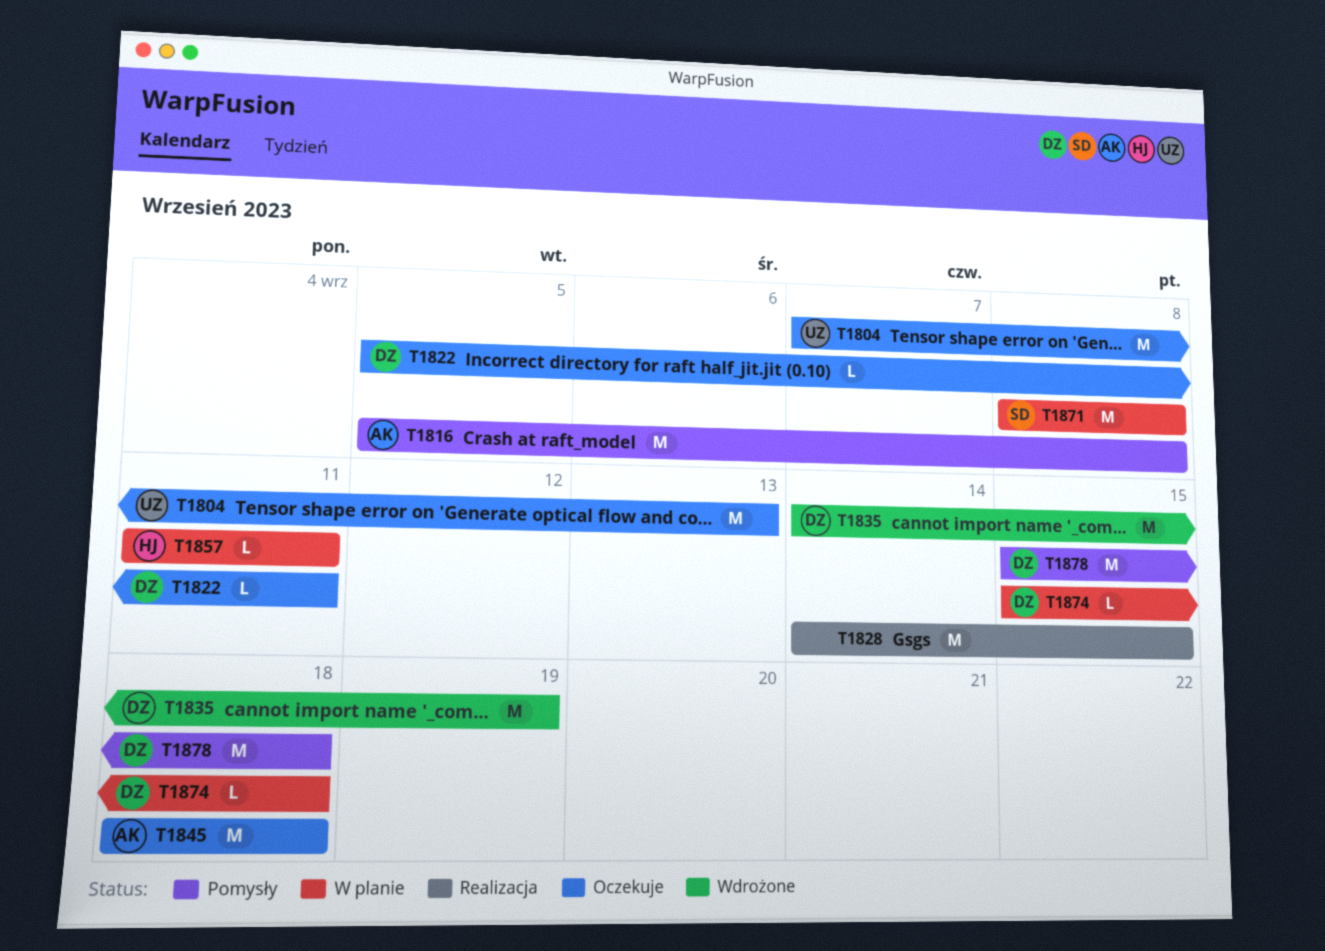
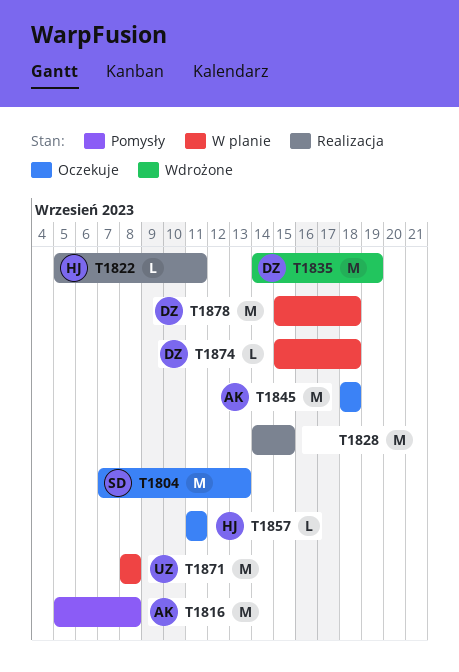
T1804, owner: UZ -> SD
T1822, status: Oczekuje -> Realizacja
T1822, owner: DZ -> HJ
T1857, status: W planie -> Oczekuje
T1871, owner: SD -> UZ
T1878, status: Pomysły -> W planie

